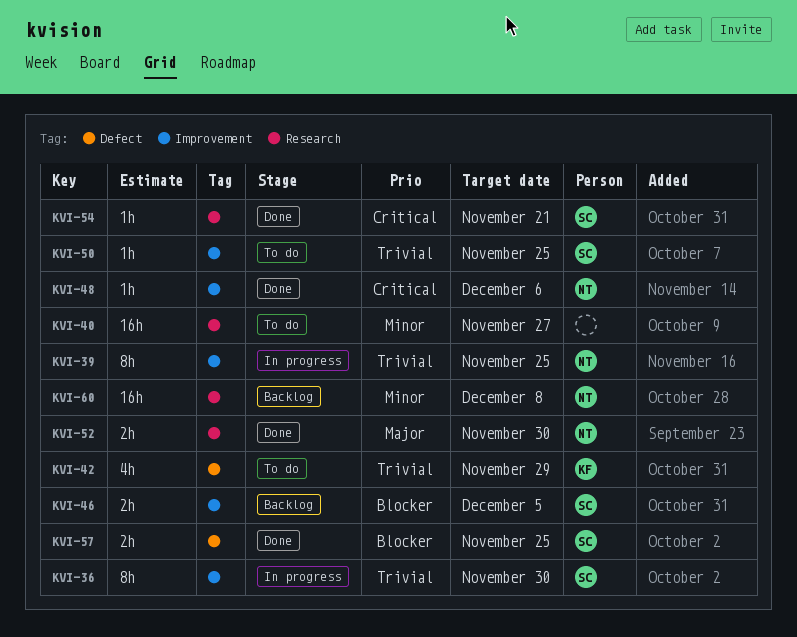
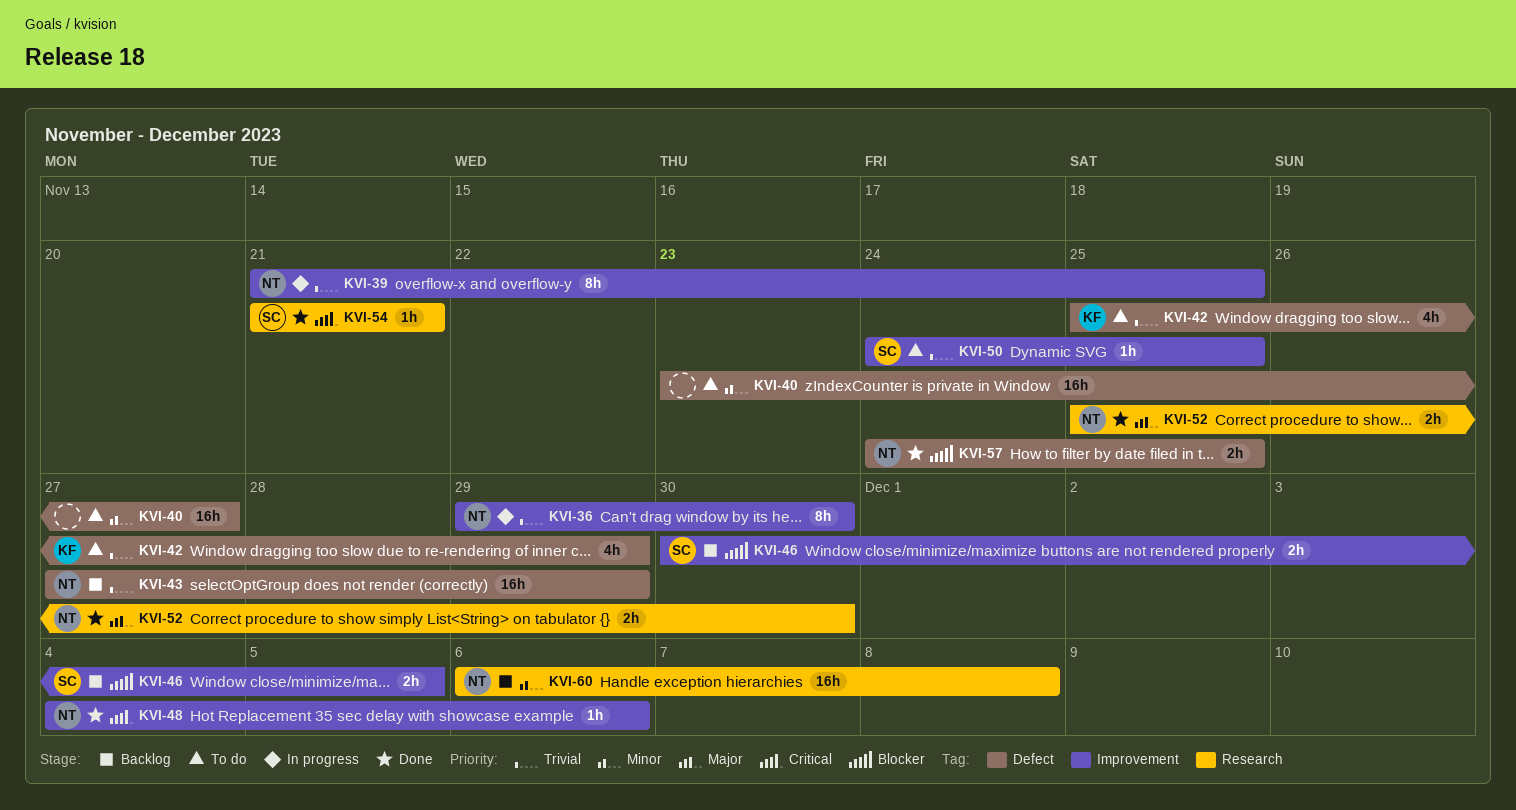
KVI-36, owner: SC -> NT
KVI-40, label: Research -> Defect
KVI-43: none -> present
KVI-57, owner: SC -> NT

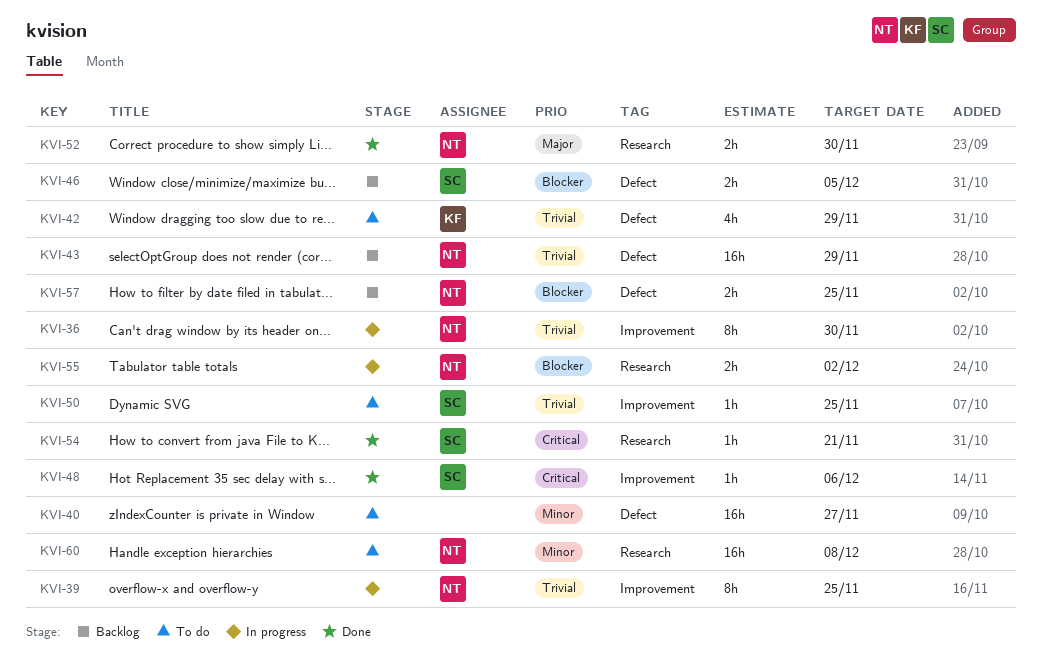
KVI-46, label: Improvement -> Defect
KVI-48, owner: NT -> SC
KVI-55: none -> present
KVI-57, status: Done -> Backlog
KVI-60, status: Backlog -> To do

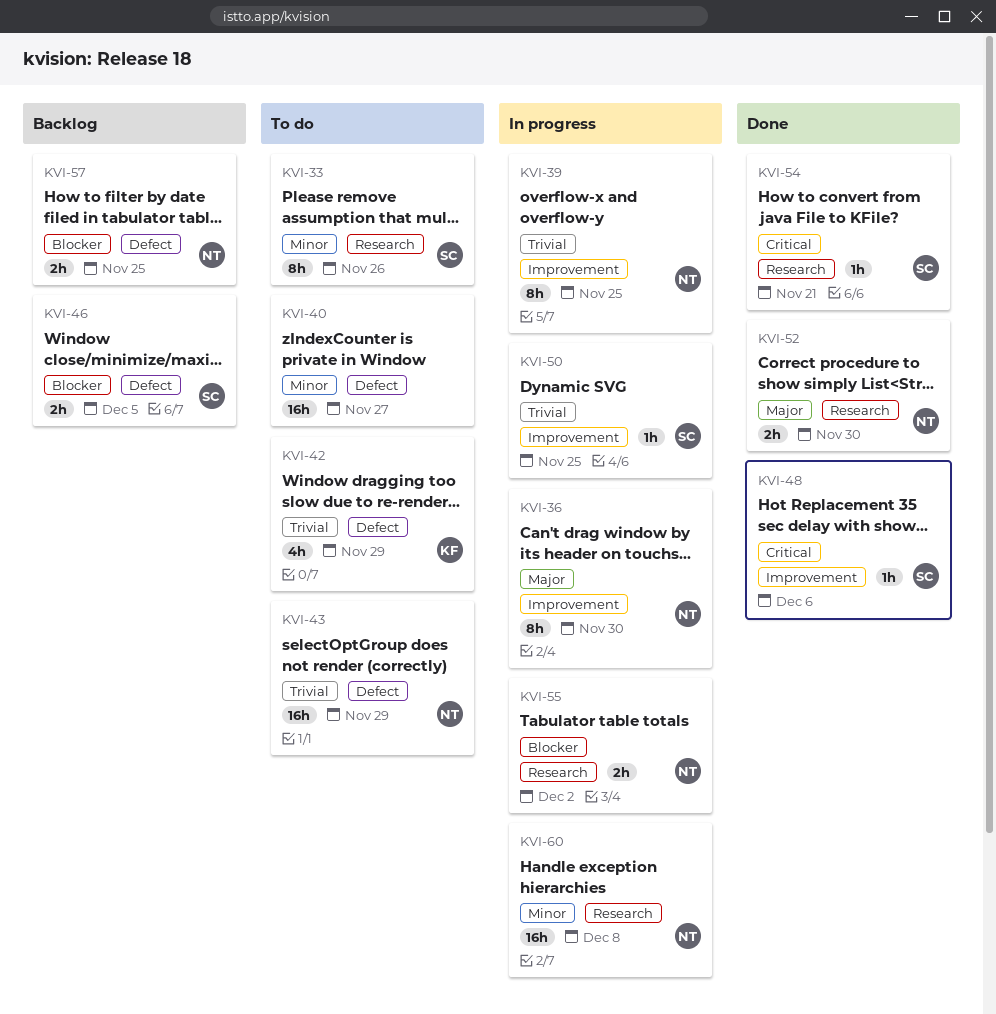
KVI-33: none -> present
KVI-36, priority: Trivial -> Major
KVI-43, status: Backlog -> To do
KVI-50, status: To do -> In progress
KVI-60, status: To do -> In progress

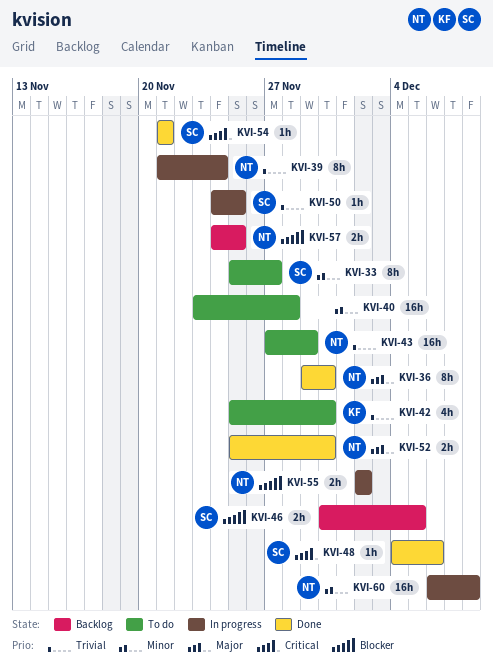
KVI-33, due: Nov 26 -> Nov 27
KVI-36, status: In progress -> Done
KVI-39, due: Nov 25 -> Nov 24
KVI-40, due: Nov 27 -> Nov 28
KVI-42, due: Nov 29 -> Nov 30

